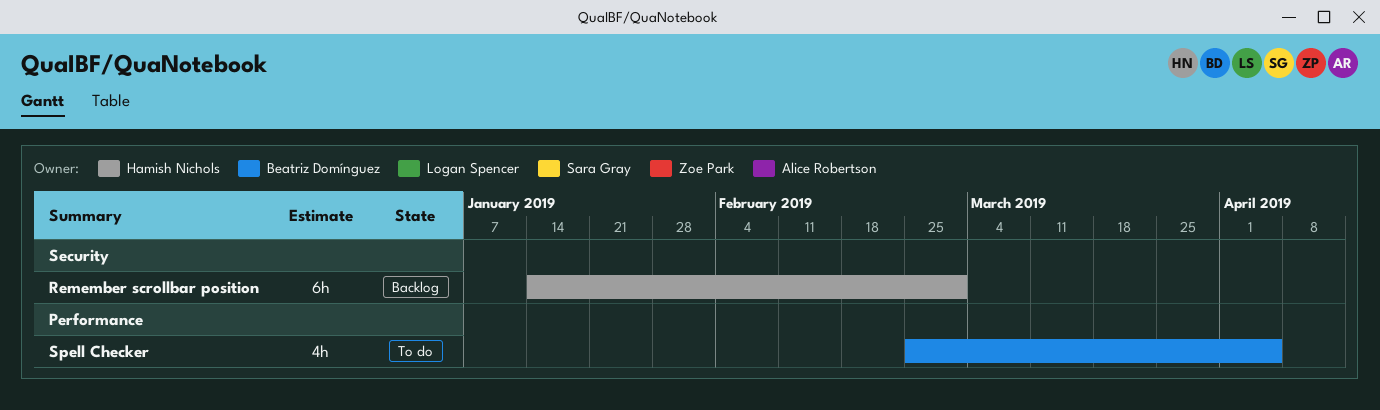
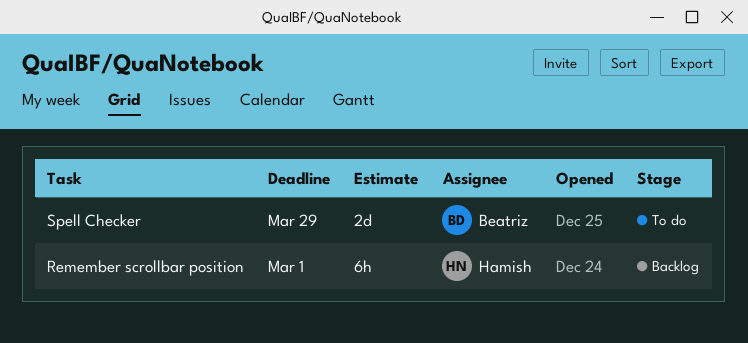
Spell Checker, estimate: 4h -> 2d
Spell Checker, due: Apr 5 -> Mar 29

